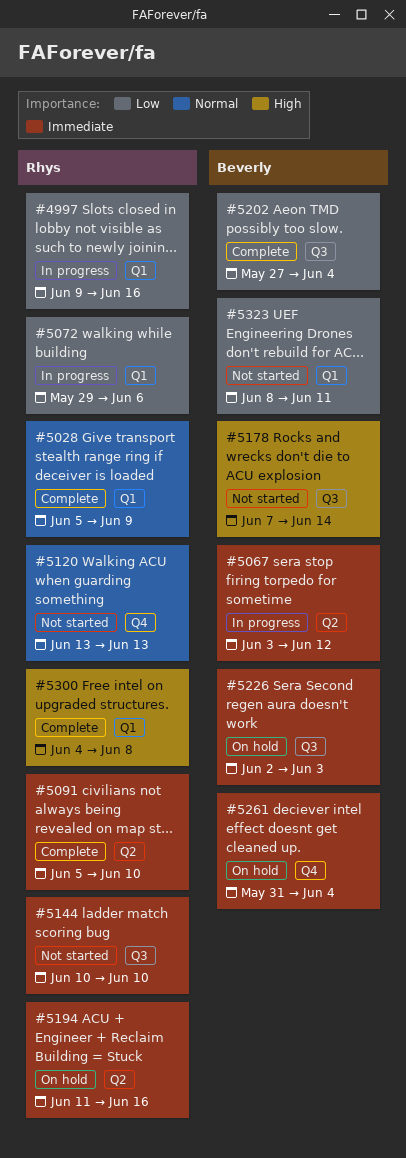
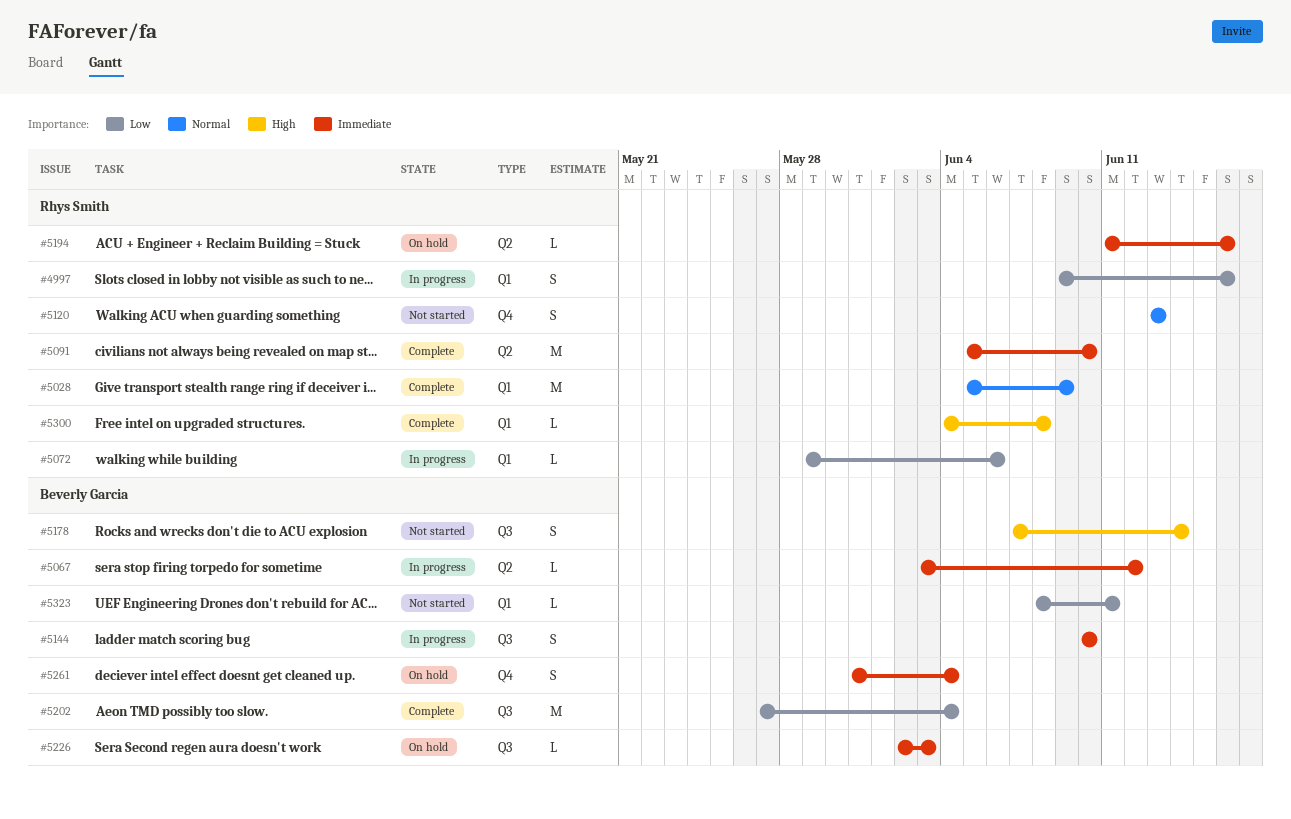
#5144, status: Not started -> In progress
#5144, owner: Rhys Smith -> Beverly Garcia

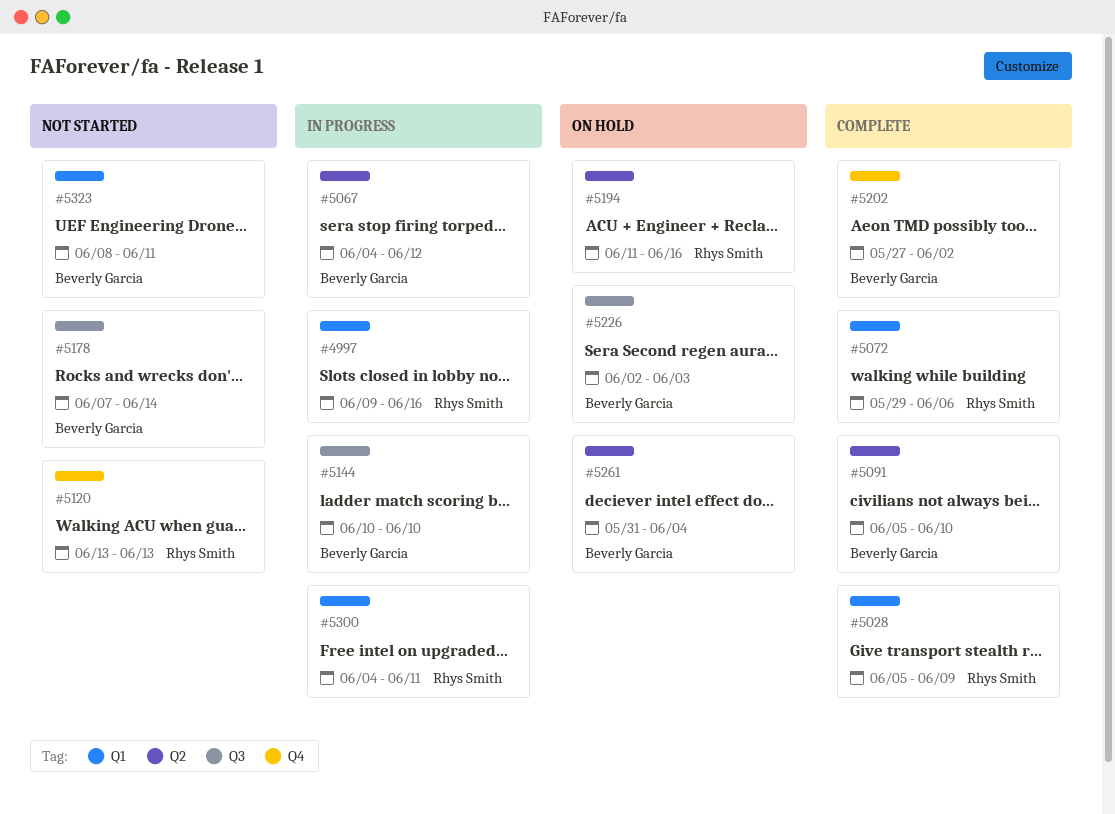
#5067, start: Jun 3 -> Jun 4
#5072, status: In progress -> Complete
#5091, owner: Rhys Smith -> Beverly Garcia
#5202, label: Q3 -> Q4
#5202, due: Jun 4 -> Jun 2
#5261, label: Q4 -> Q2
#5300, status: Complete -> In progress
#5300, due: Jun 8 -> Jun 11

